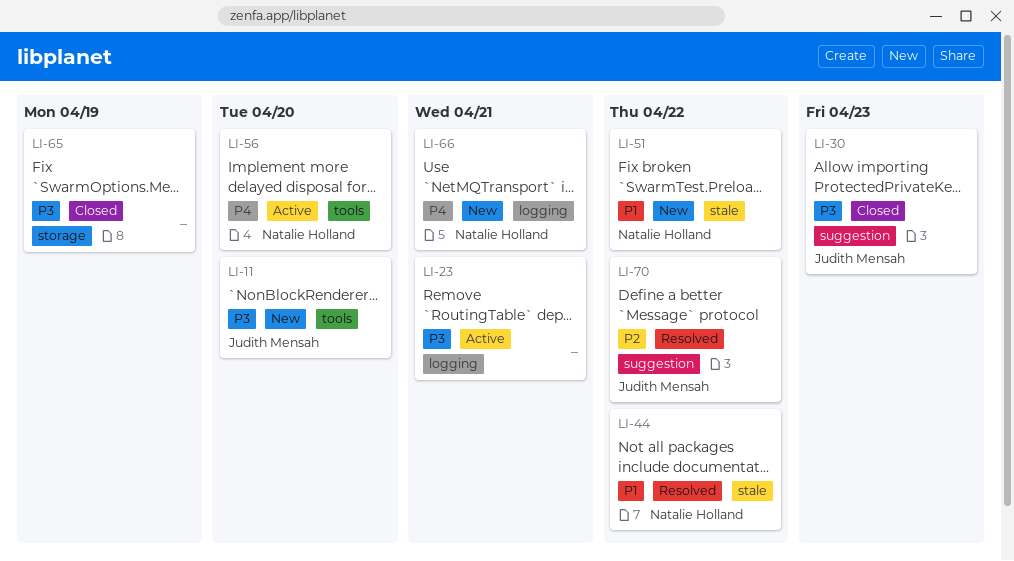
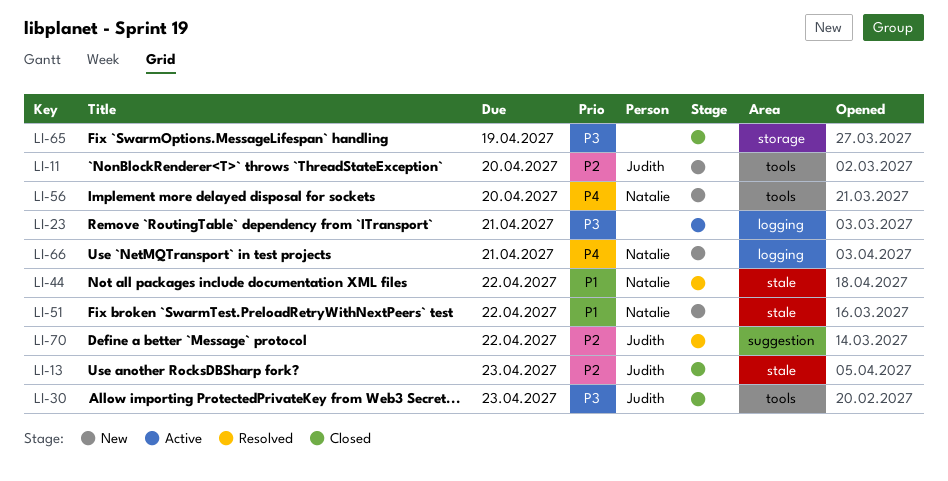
LI-11, priority: P3 -> P2
LI-13: none -> present
LI-30, label: suggestion -> tools
LI-56, status: Active -> New

